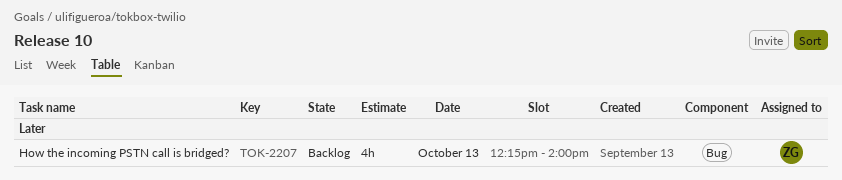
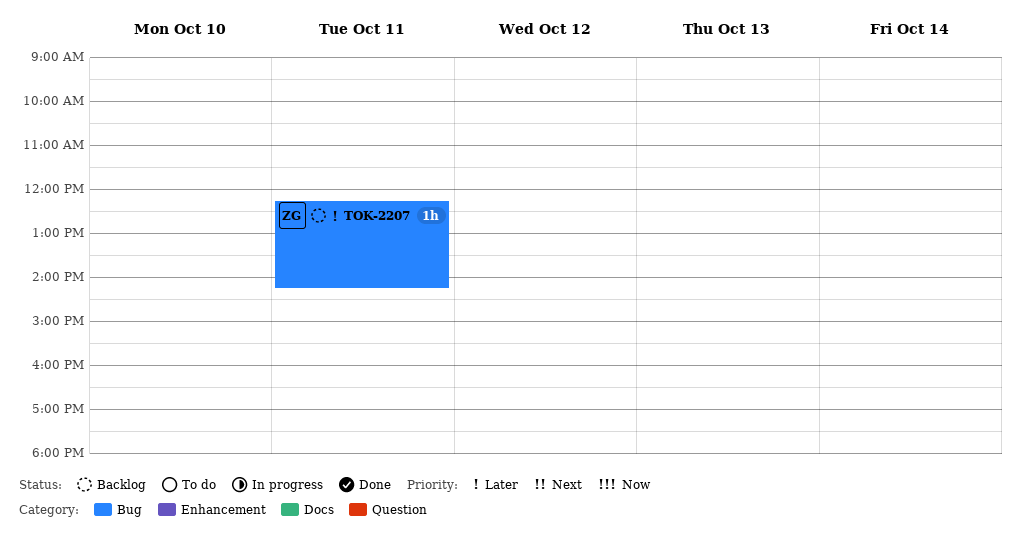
TOK-2207, estimate: 4h -> 1h
TOK-2207, day: Oct 13 -> Oct 11
TOK-2207, ends: 14:00 -> 14:15

